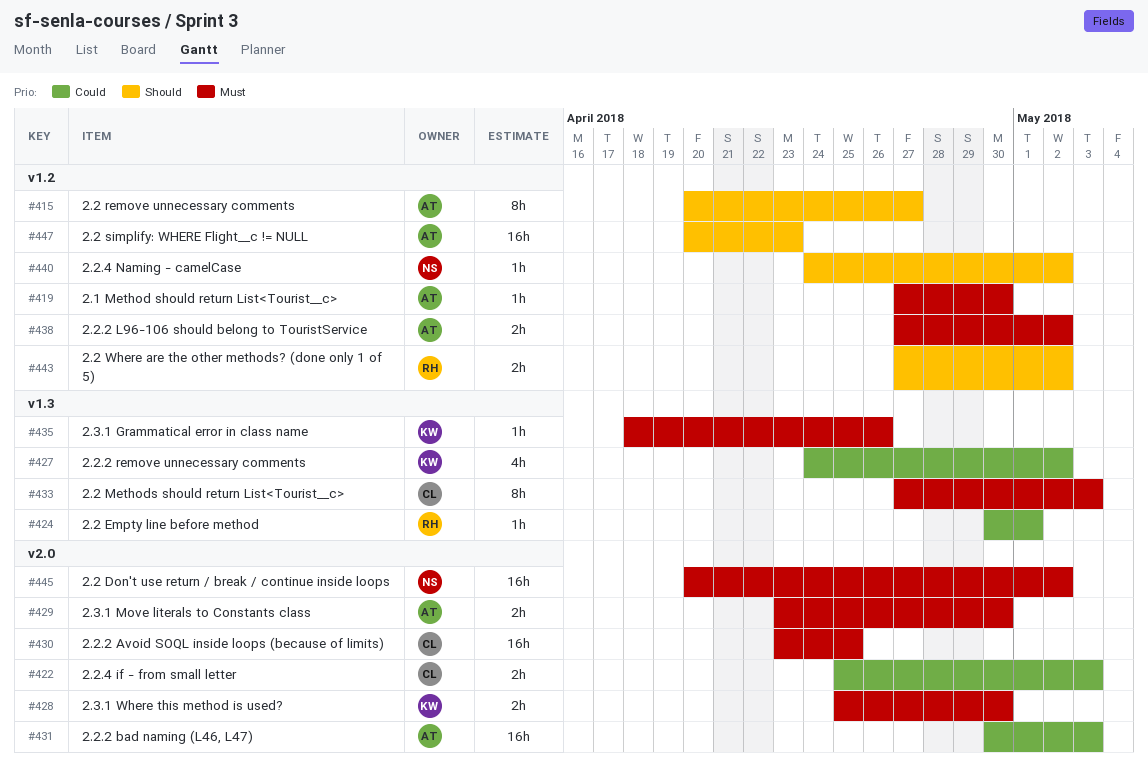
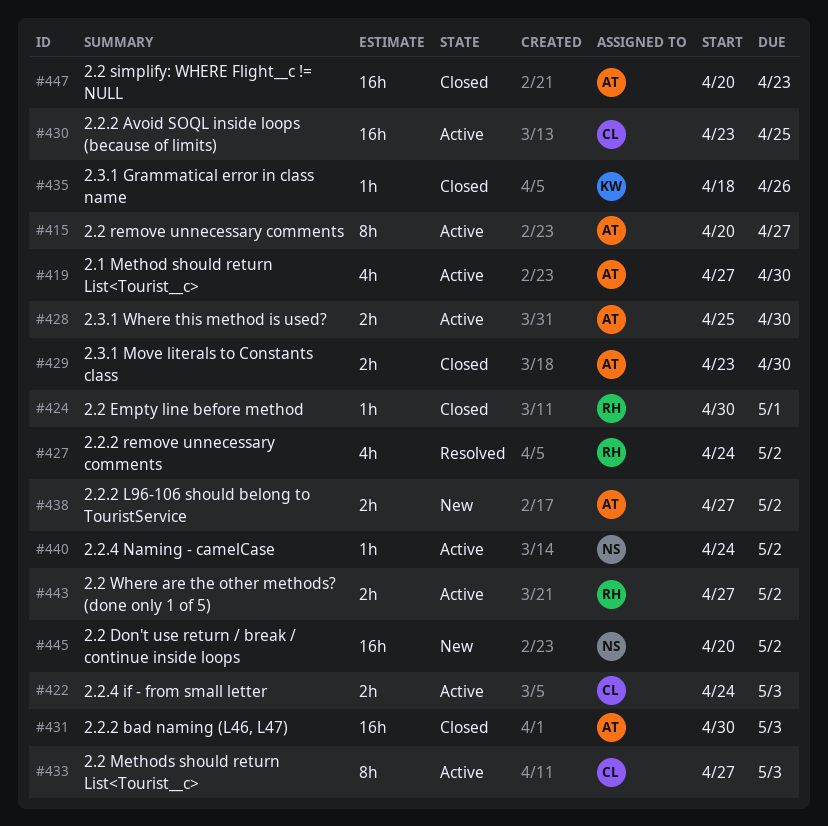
#419, estimate: 1h -> 4h
#422, start: Apr 25 -> Apr 24
#427, owner: KW -> RH
#428, owner: KW -> AT

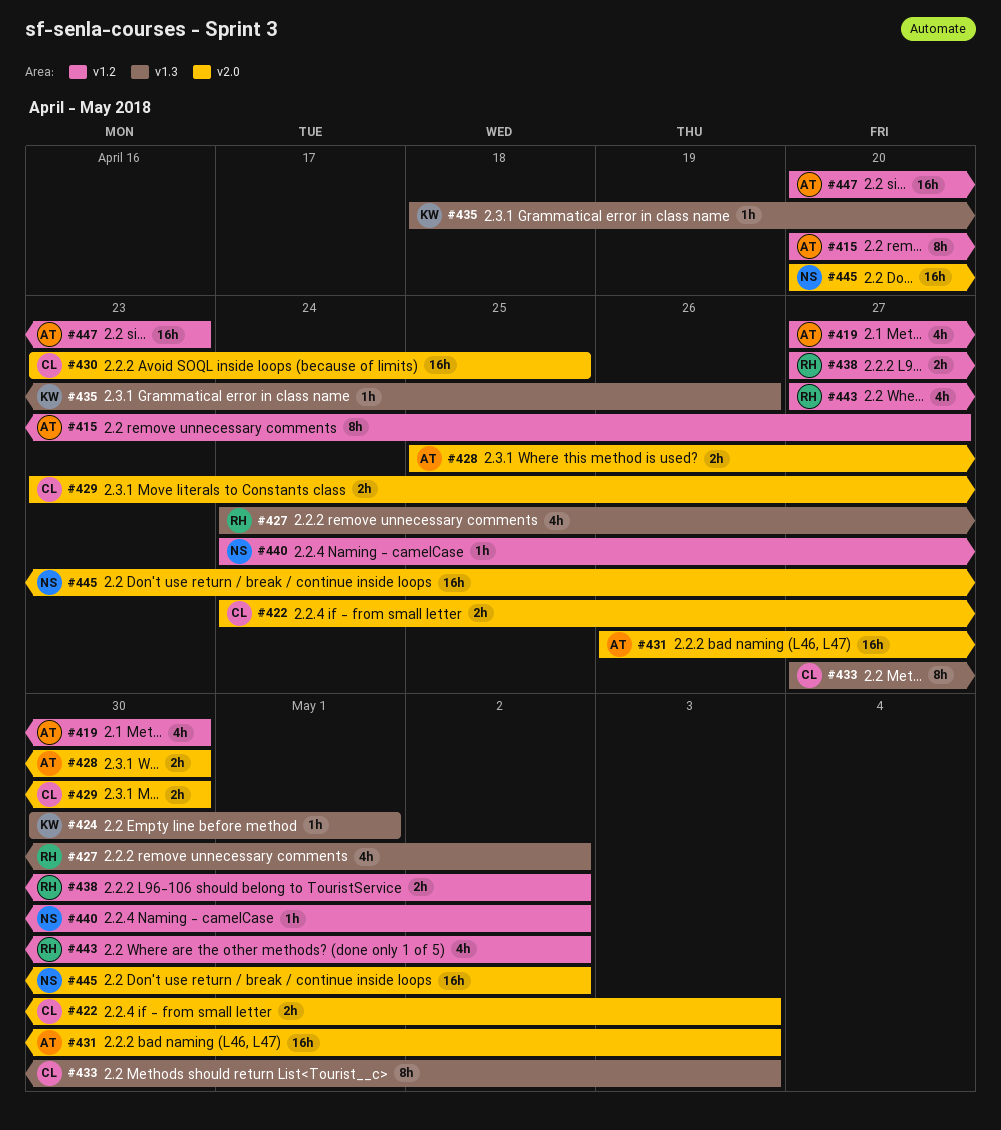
#424, owner: RH -> KW
#429, owner: AT -> CL
#431, start: Apr 30 -> Apr 26
#438, owner: AT -> RH
#443, estimate: 2h -> 4h

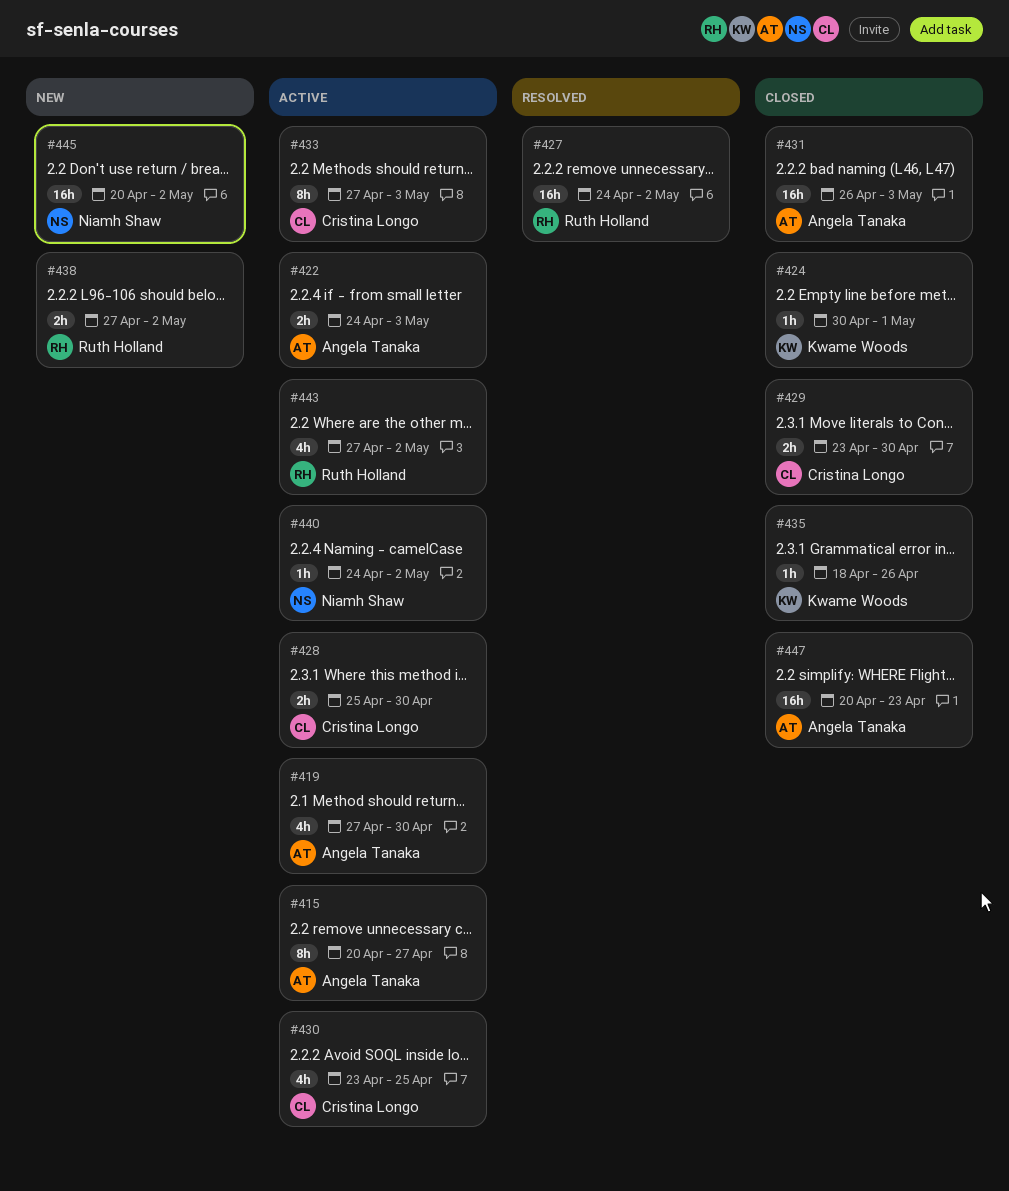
#422, owner: Cristina Longo -> Angela Tanaka
#427, estimate: 4h -> 16h
#428, owner: Angela Tanaka -> Cristina Longo
#430, estimate: 16h -> 4h

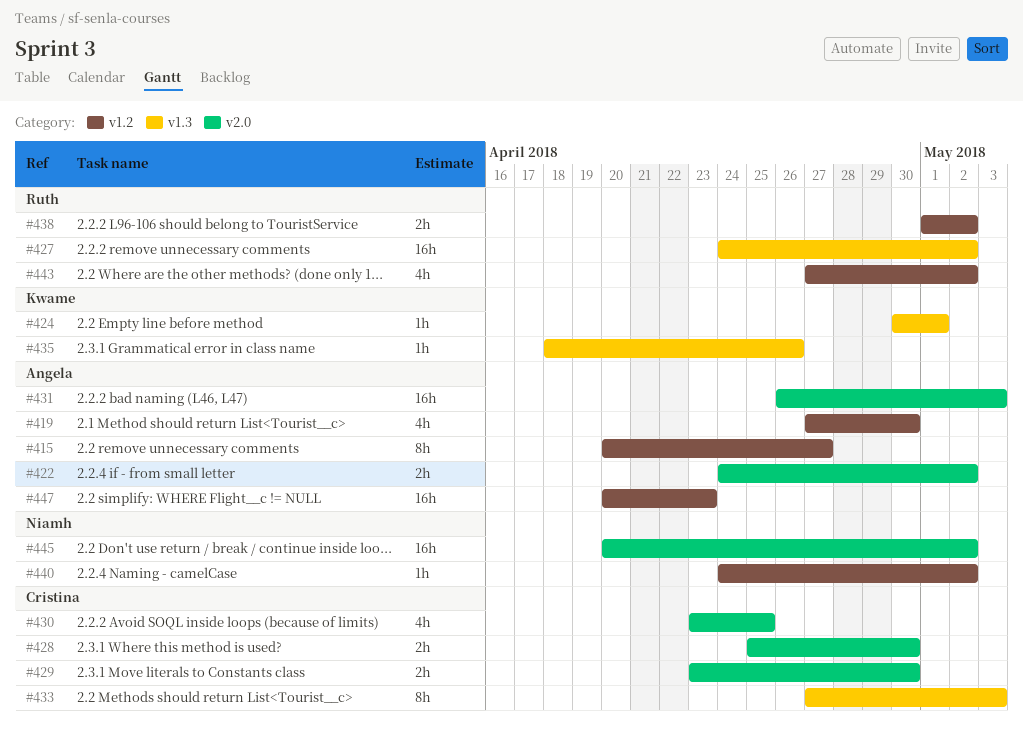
#422, due: May 3 -> May 2
#438, start: Apr 27 -> May 1

